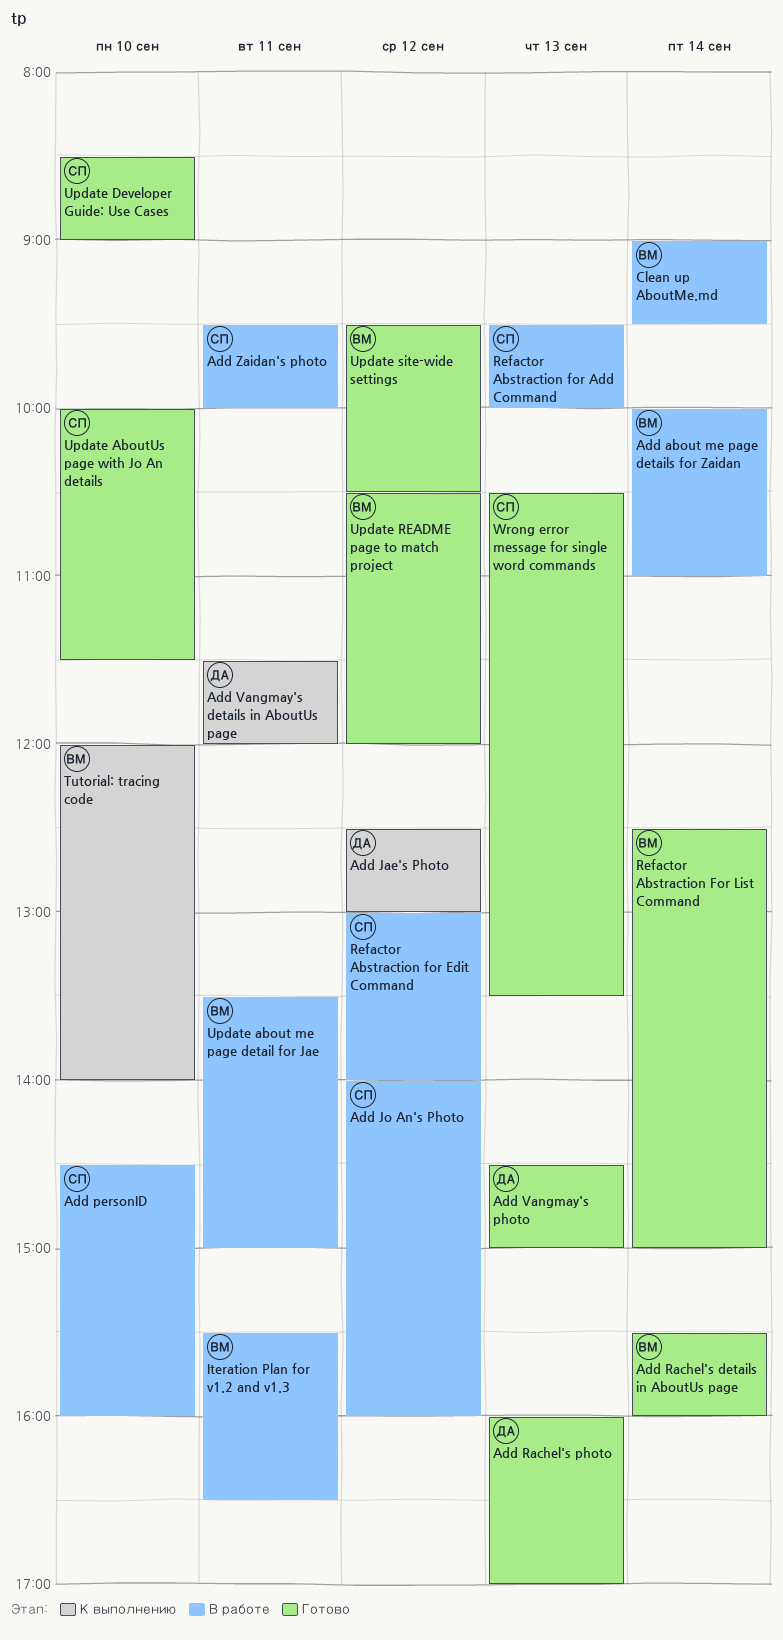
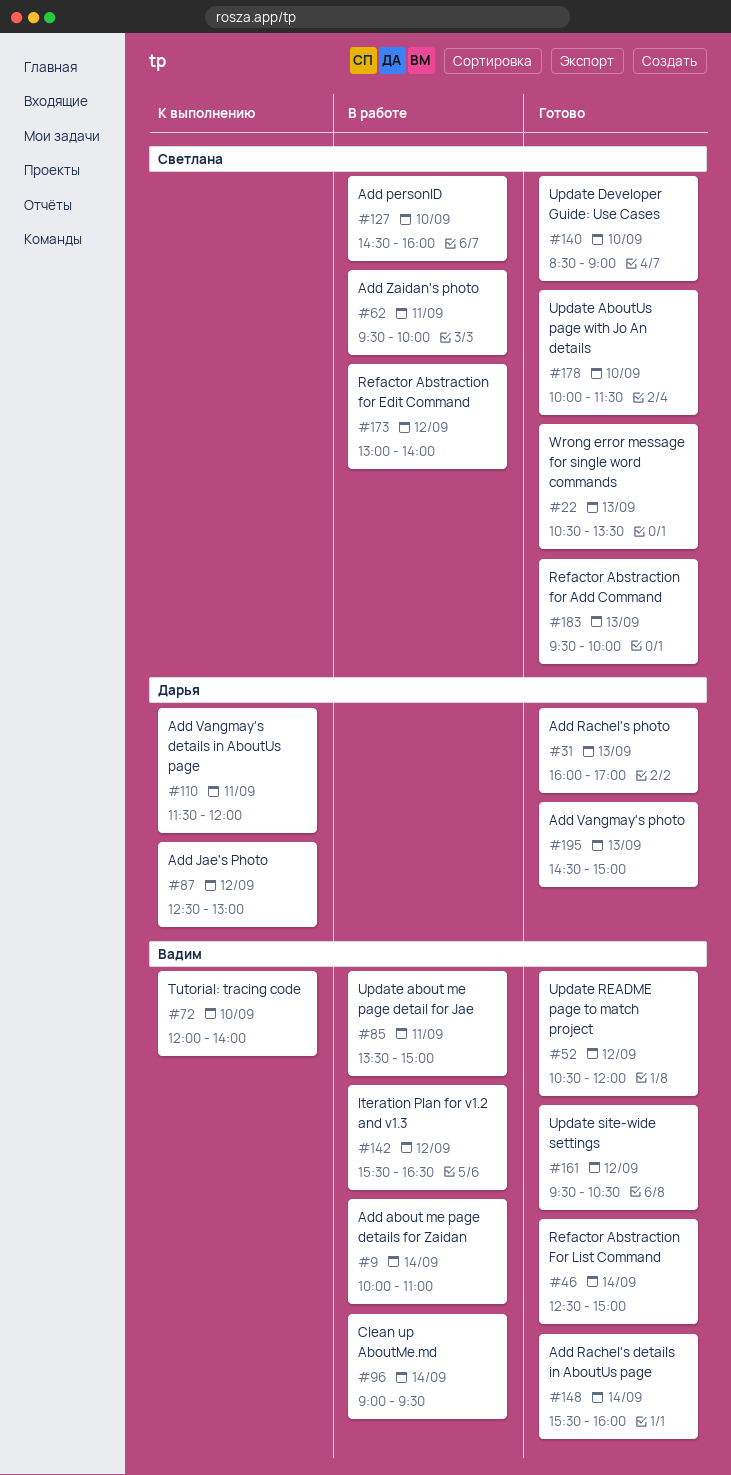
Add Jo An's Photo: present -> none
Iteration Plan for v1.2 and v1.3, day: Sep 11 -> Sep 12
Refactor Abstraction for Add Command, status: В работе -> Готово

